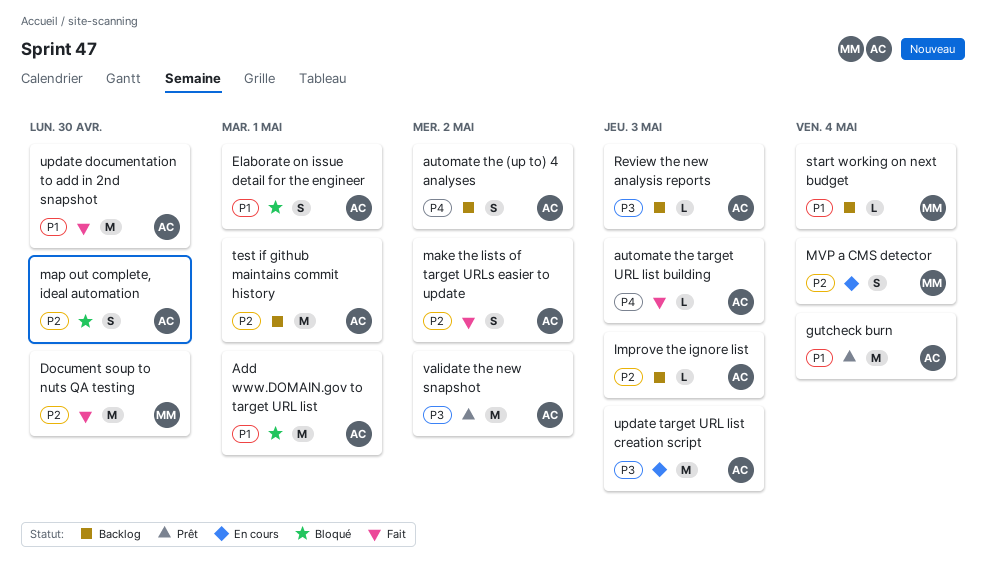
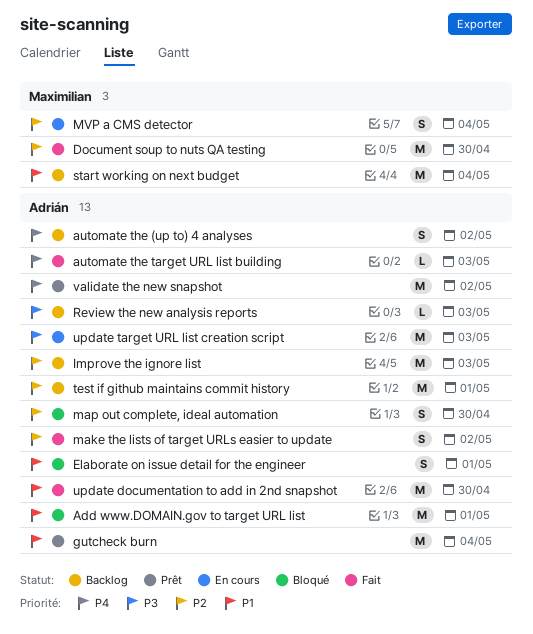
Improve the ignore list, estimate: L -> M
start working on next budget, estimate: L -> M
validate the new snapshot, priority: P3 -> P4

